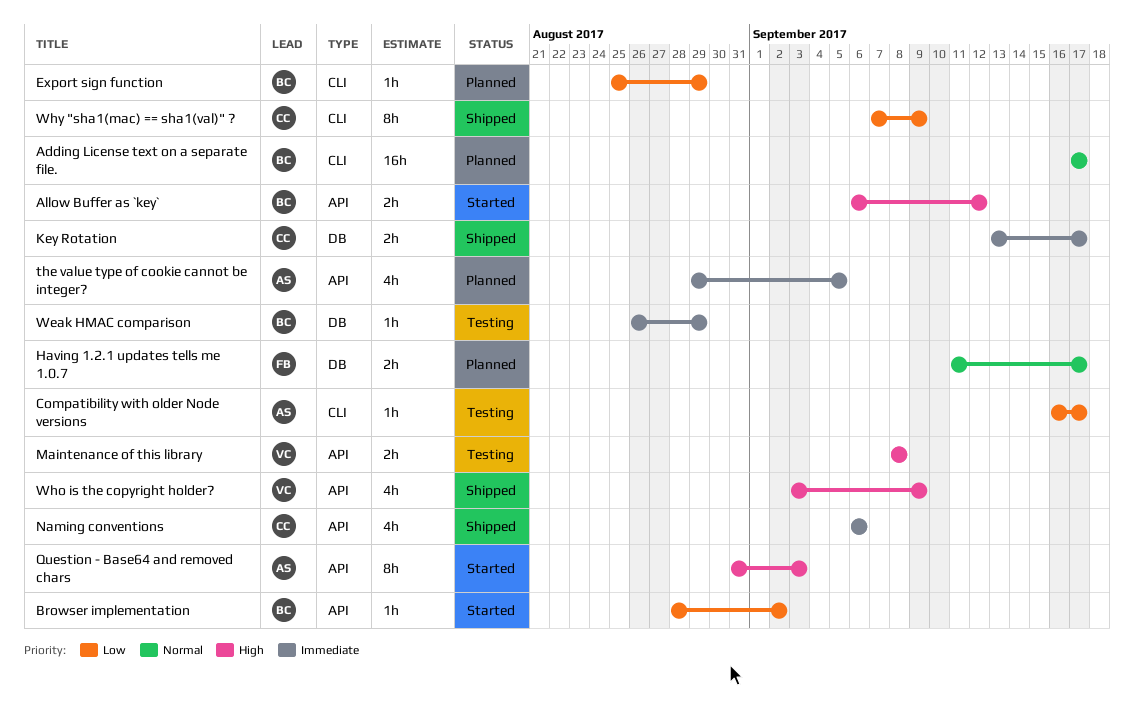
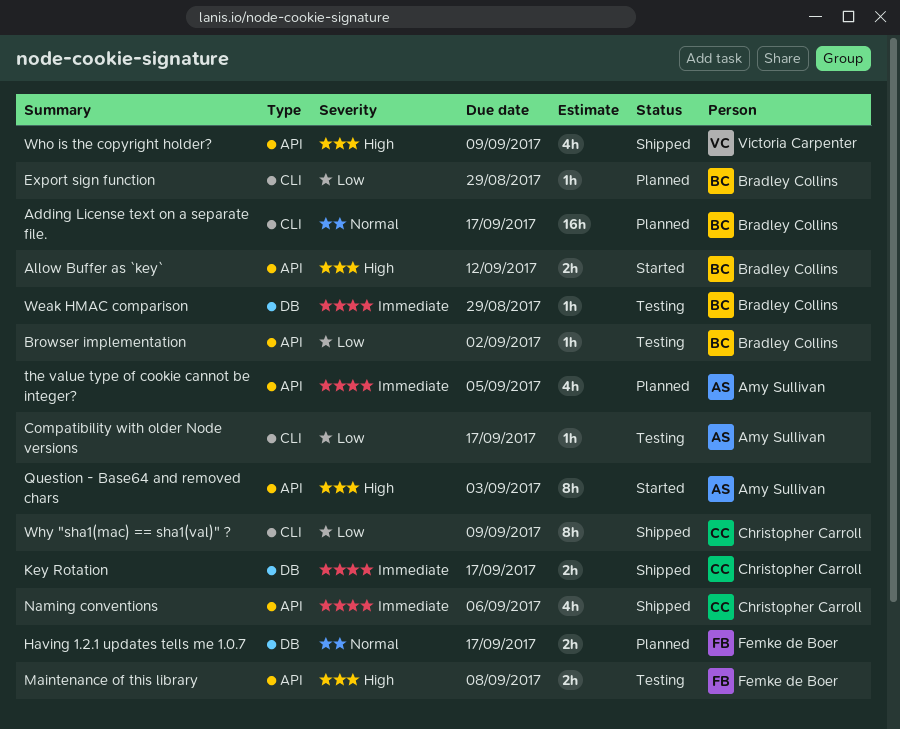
Browser implementation, status: Started -> Testing
Maintenance of this library, owner: Victoria Carpenter -> Femke de Boer

